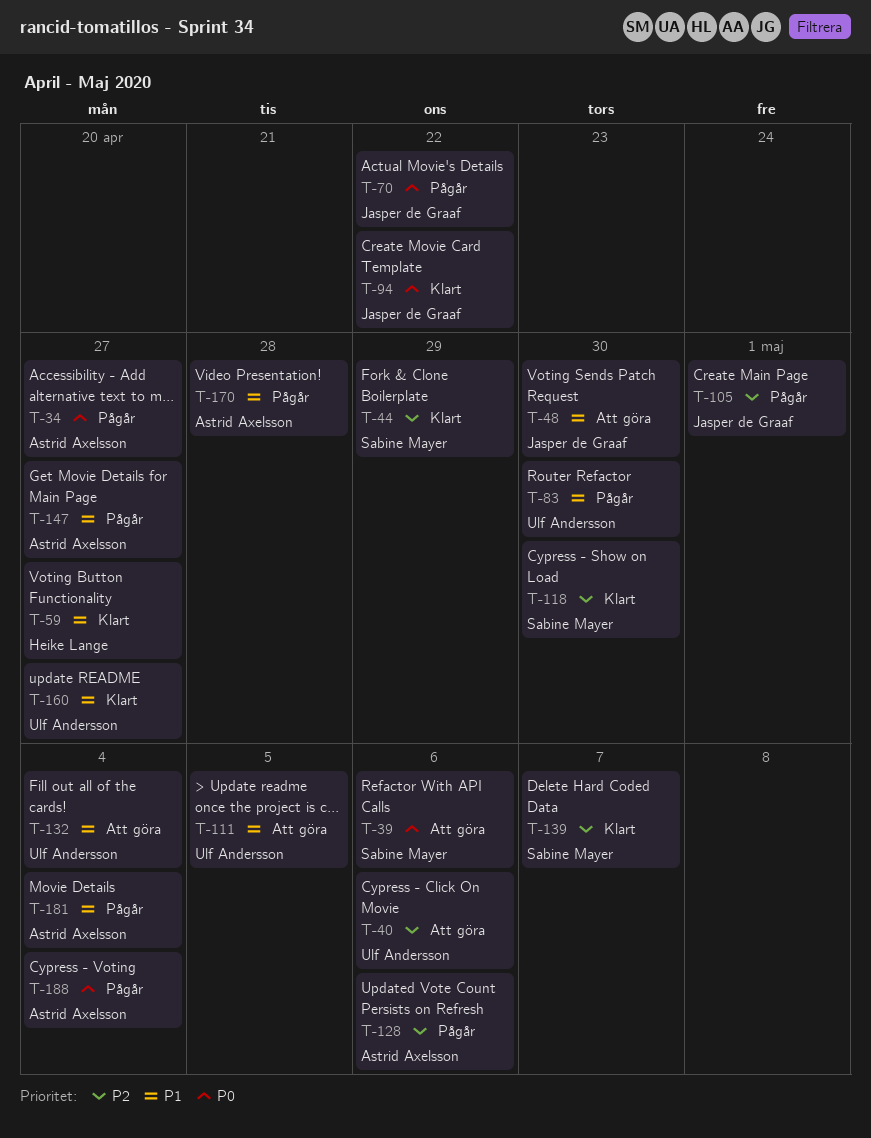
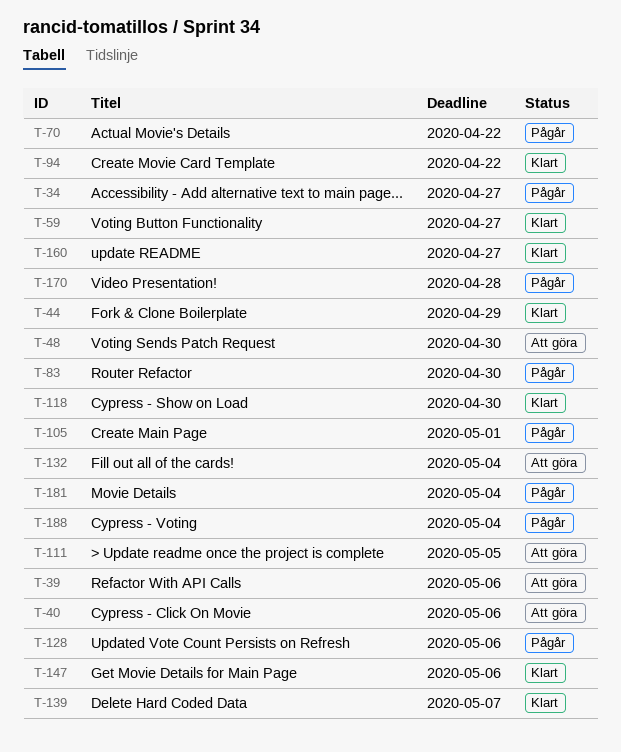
T-147, status: Pågår -> Klart
T-147, due: Apr 27 -> May 6

